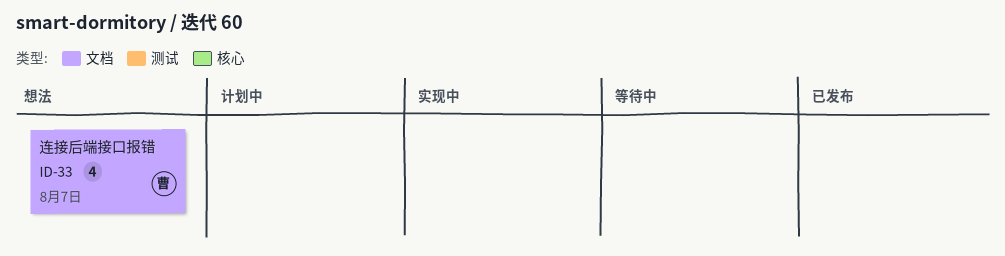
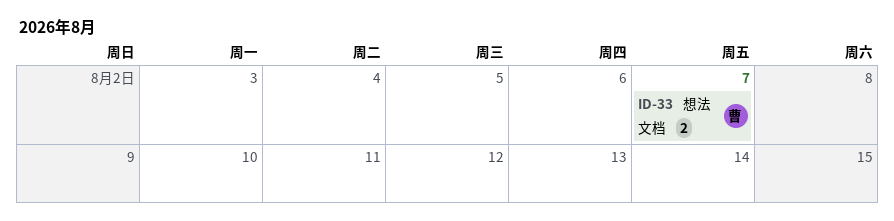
ID-33, estimate: 4 -> 2

